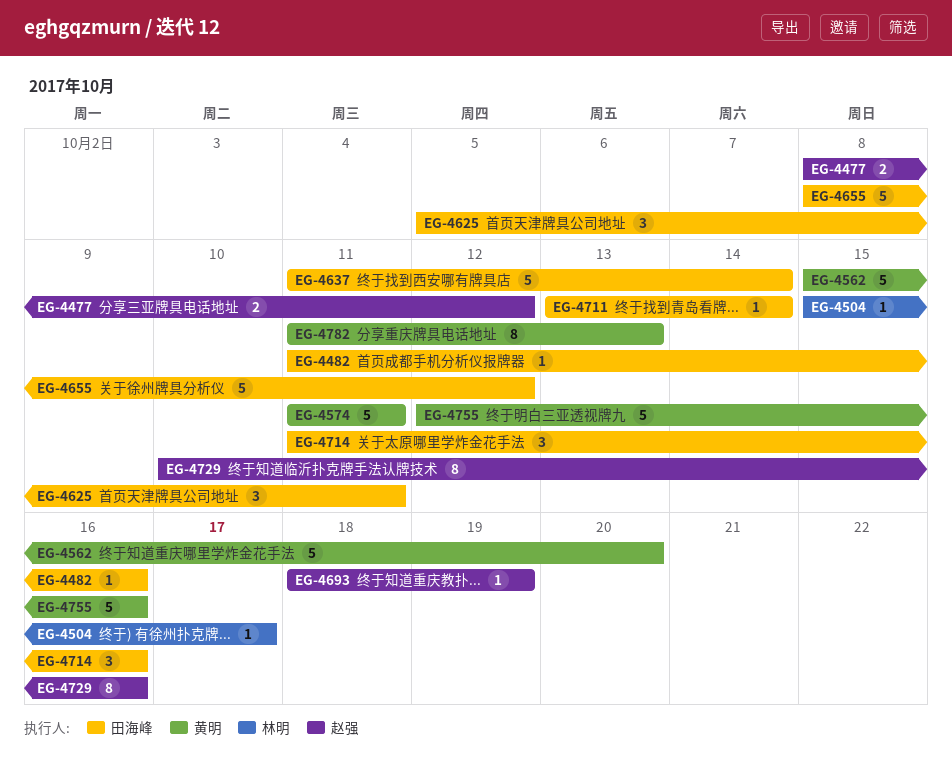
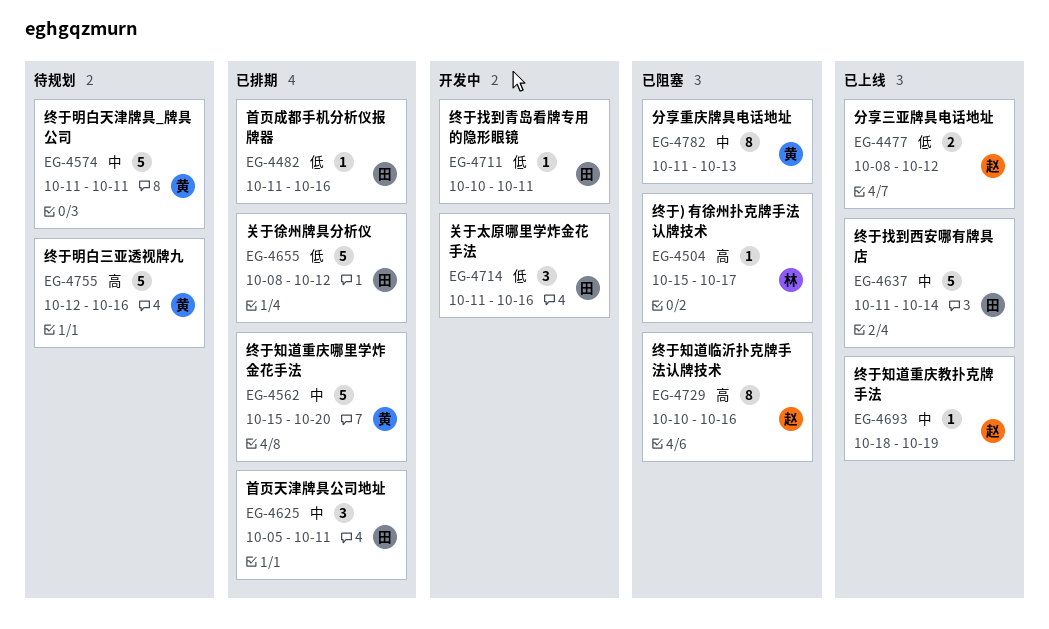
EG-4711, start: Oct 13 -> Oct 10
EG-4711, due: Oct 14 -> Oct 11

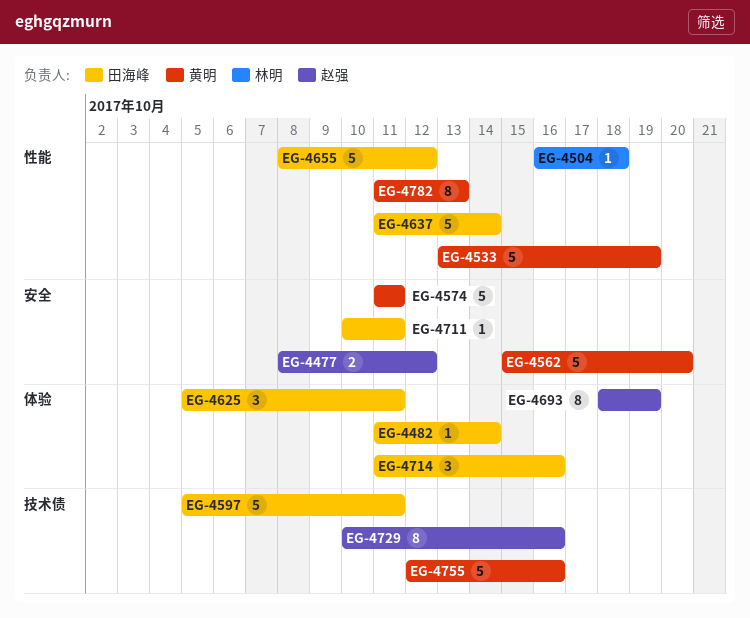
EG-4482, due: Oct 16 -> Oct 14
EG-4504, start: Oct 15 -> Oct 16
EG-4504, due: Oct 17 -> Oct 18
EG-4533: none -> present
EG-4597: none -> present
EG-4693, estimate: 1 -> 8

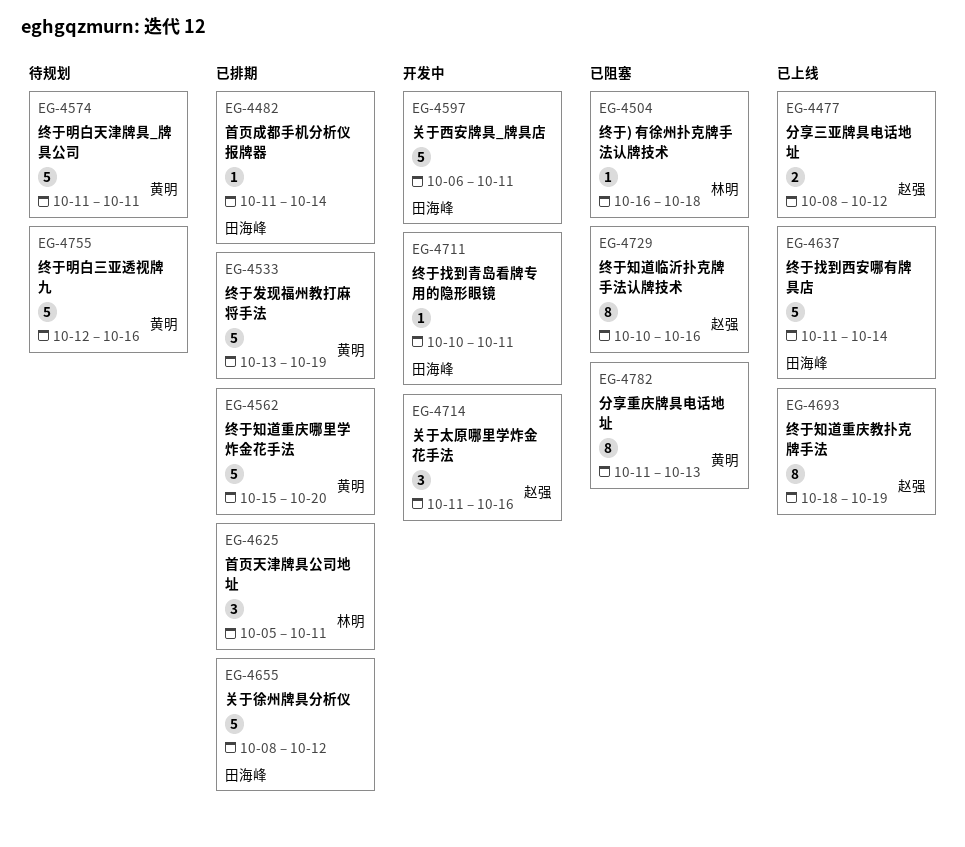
EG-4597, start: Oct 5 -> Oct 6
EG-4625, owner: 田海峰 -> 林明
EG-4714, owner: 田海峰 -> 赵强

